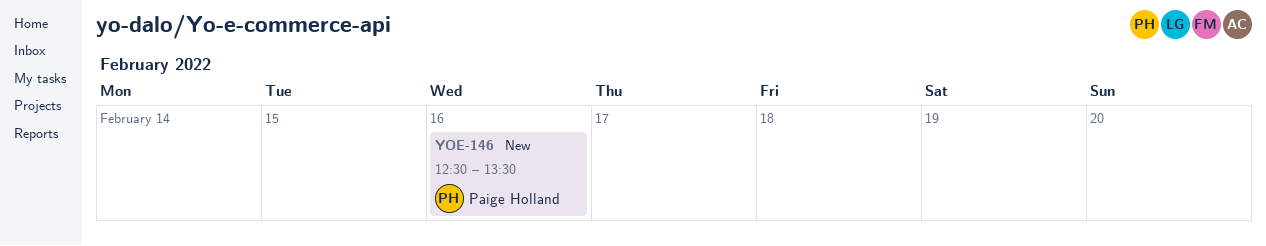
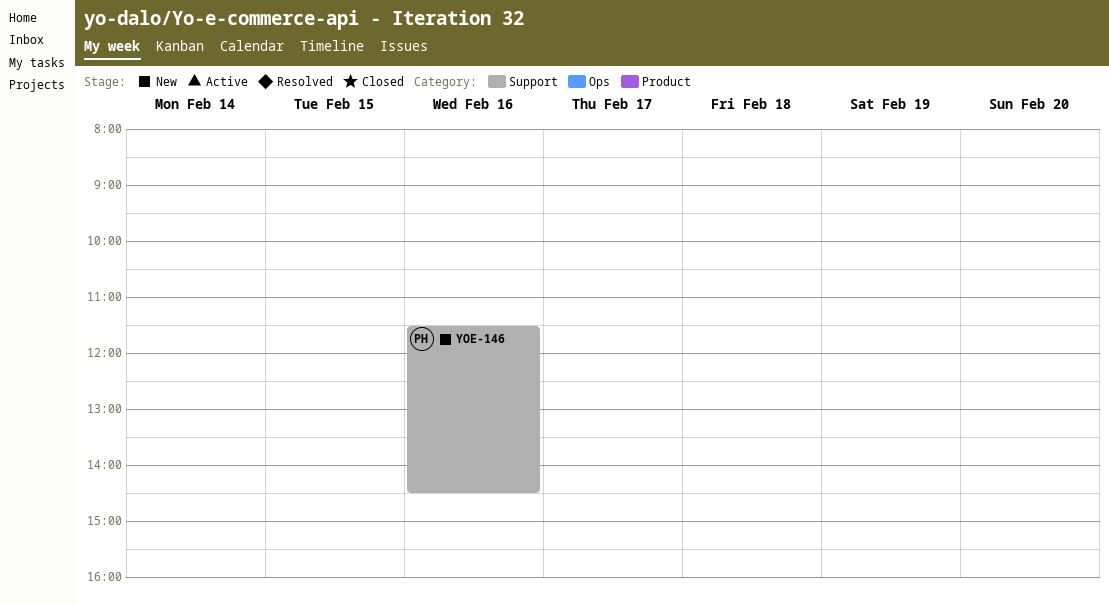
YOE-146, begins: 12:30 -> 11:30
YOE-146, ends: 13:30 -> 14:30

